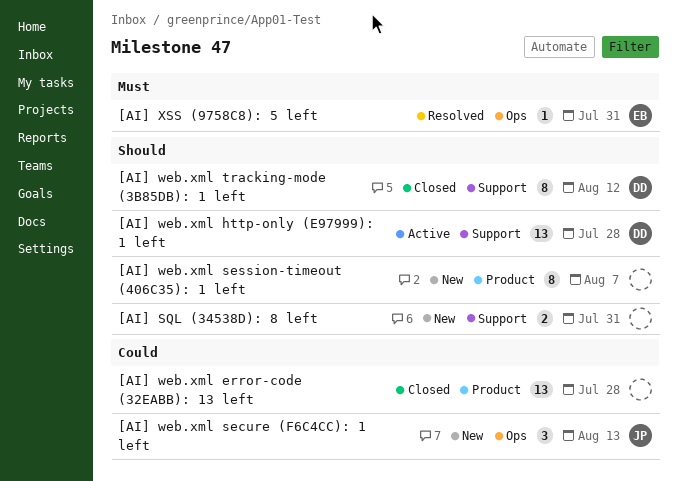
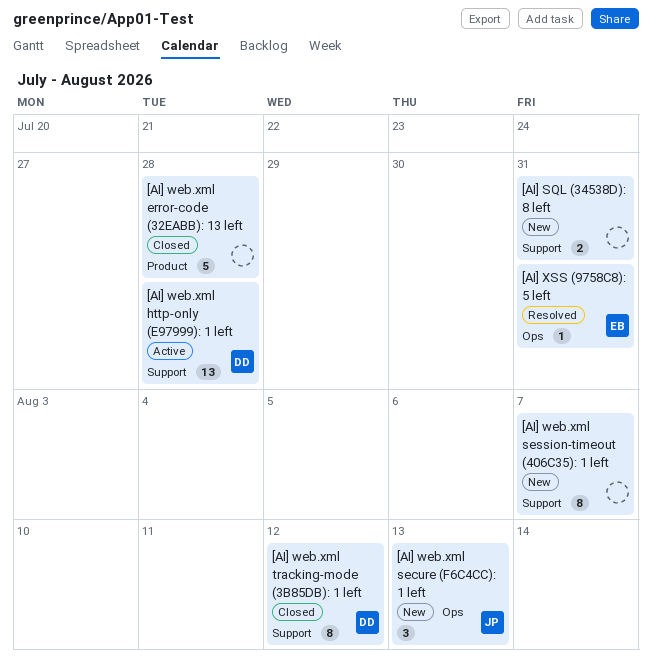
[AI] web.xml error-code (32EABB): 13 left, estimate: 13 -> 5
[AI] web.xml session-timeout (406C35): 1 left, label: Product -> Support

